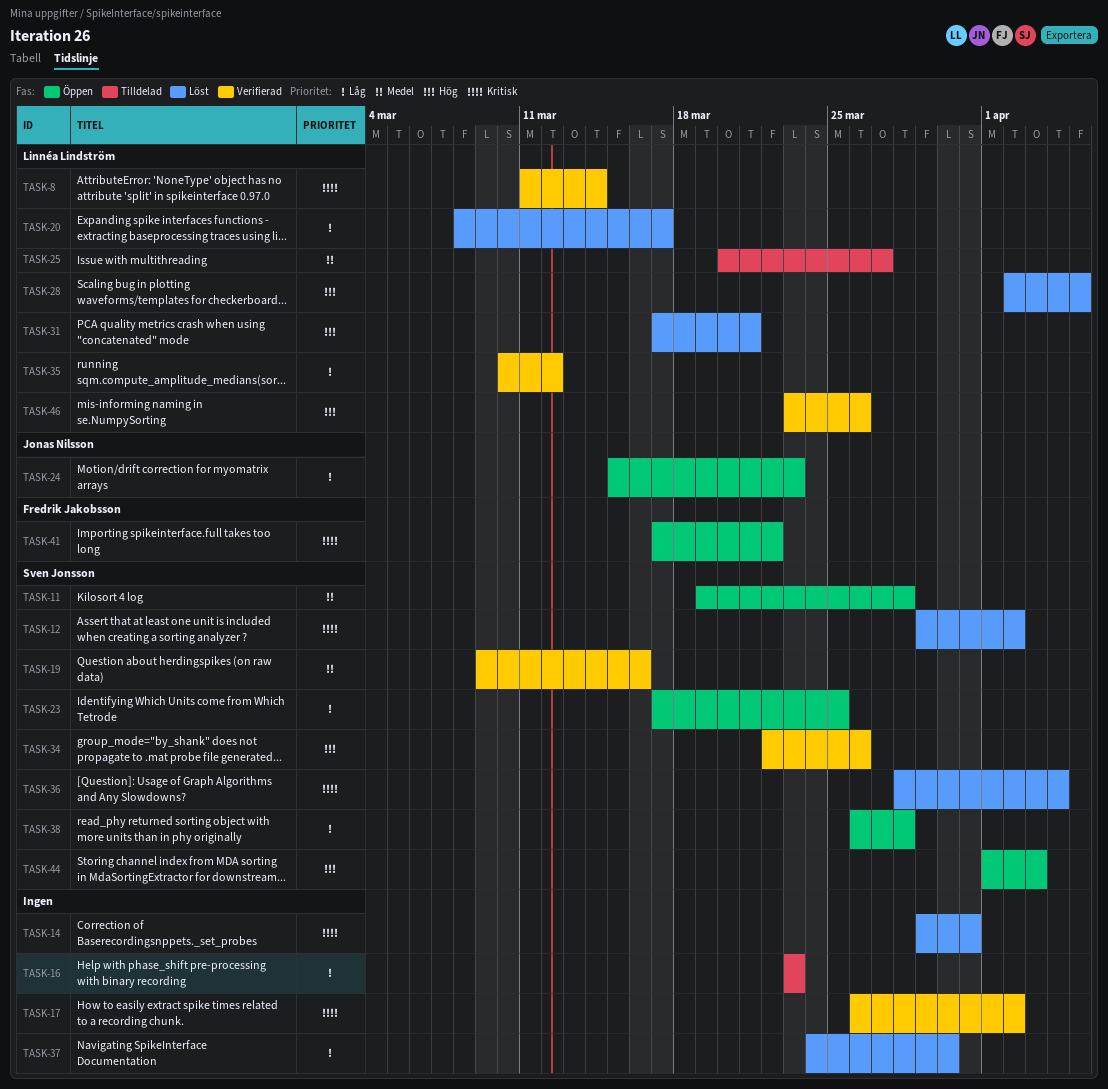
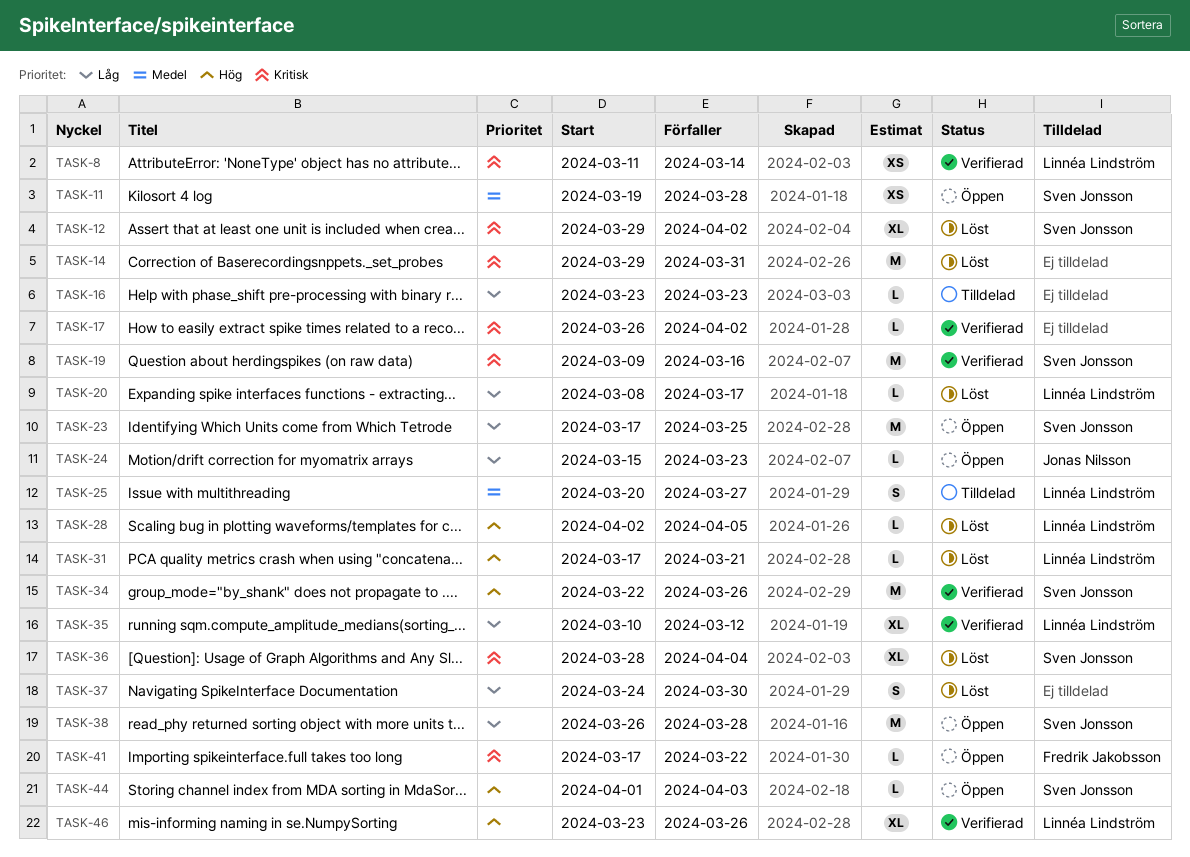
TASK-19, priority: Medel -> Kritisk

